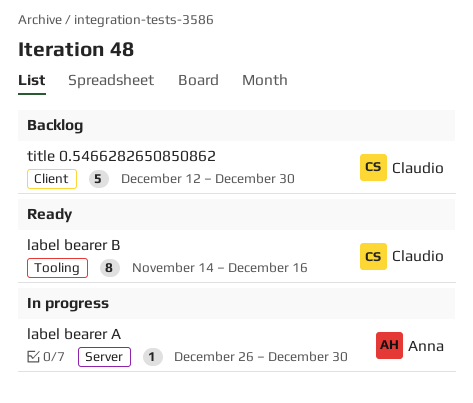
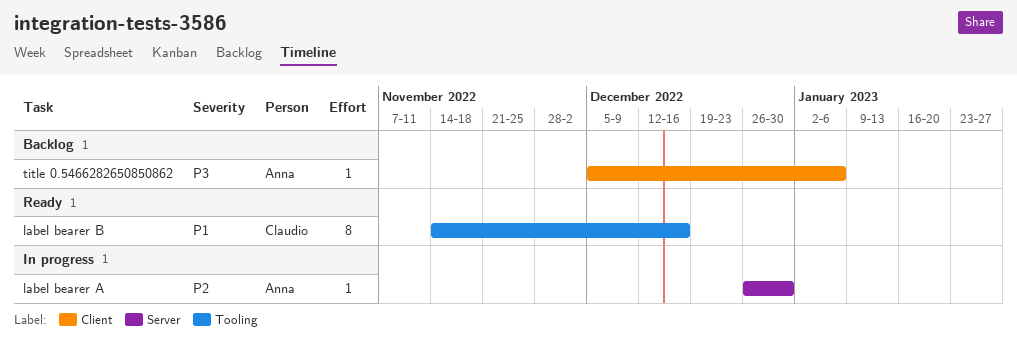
title 0.5466282650850862, owner: Claudio -> Anna
title 0.5466282650850862, estimate: 5 -> 1
title 0.5466282650850862, start: Dec 12 -> Dec 5
title 0.5466282650850862, due: Dec 30 -> Jan 6

